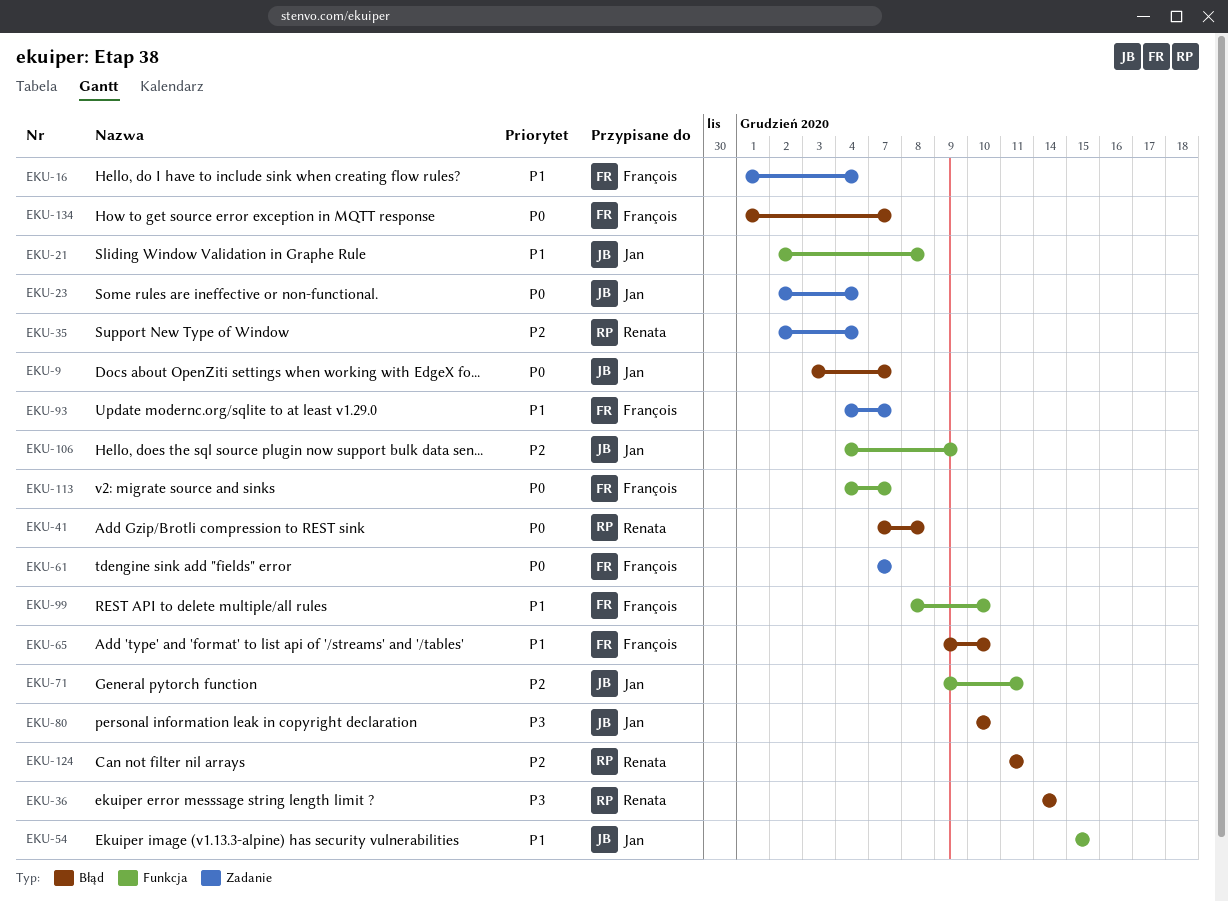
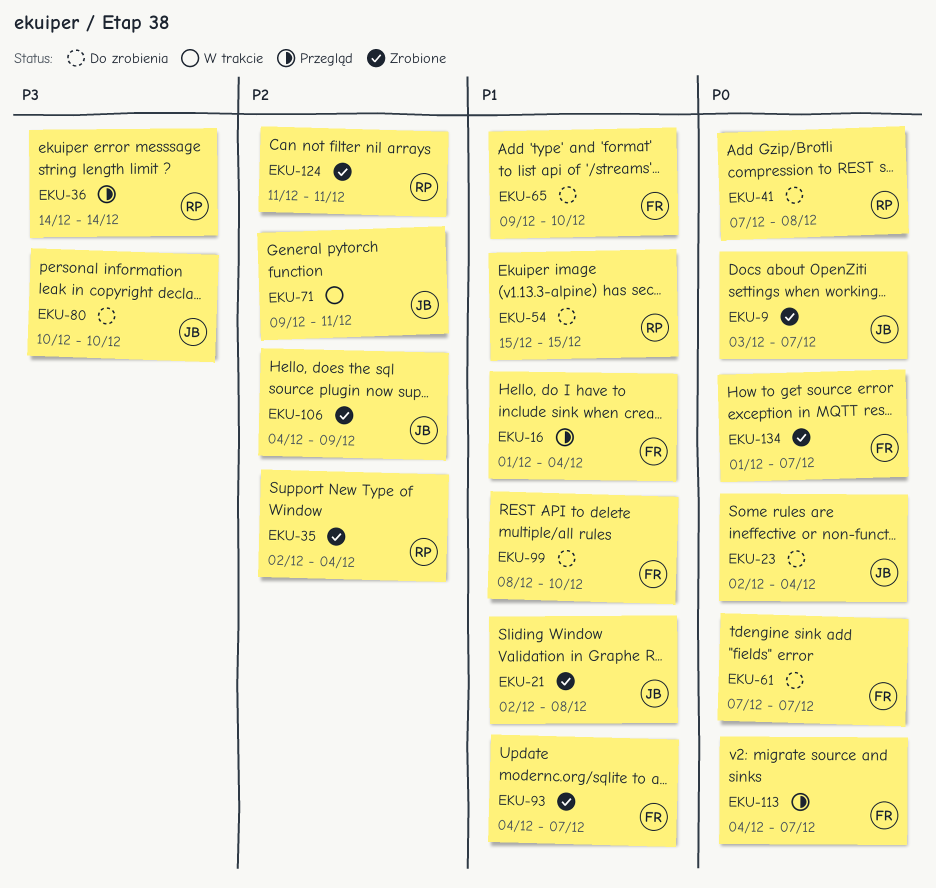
EKU-54, owner: Jan -> Renata

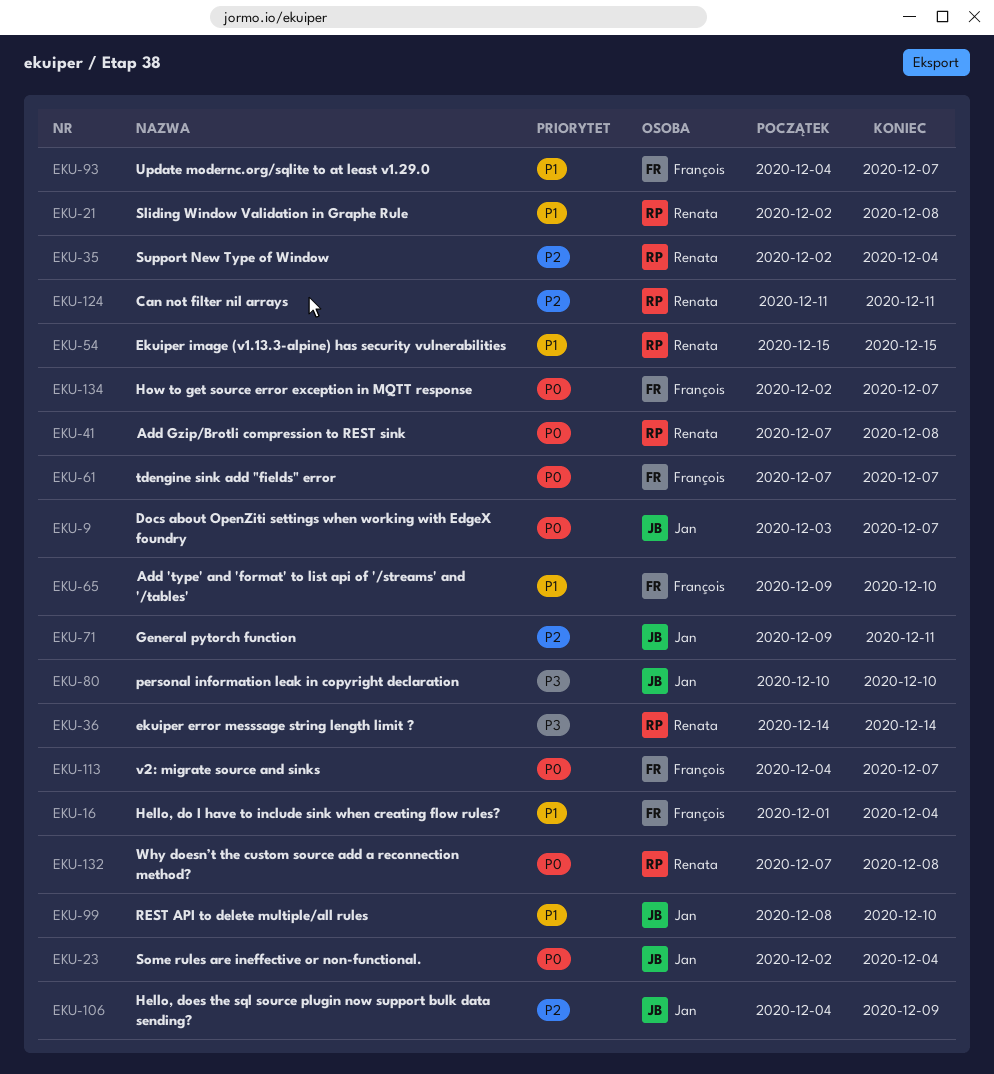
EKU-21, owner: Jan -> Renata
EKU-99, owner: François -> Jan
EKU-132: none -> present
EKU-134, start: Dec 1 -> Dec 2

